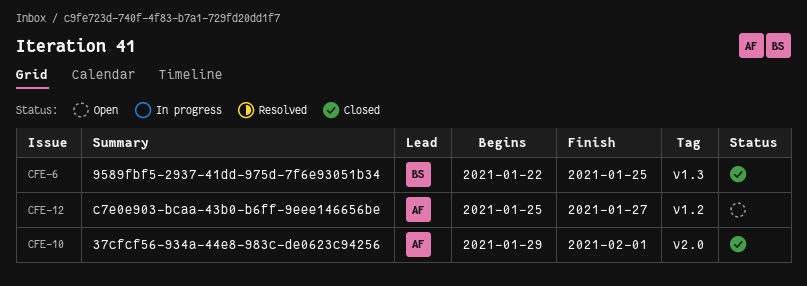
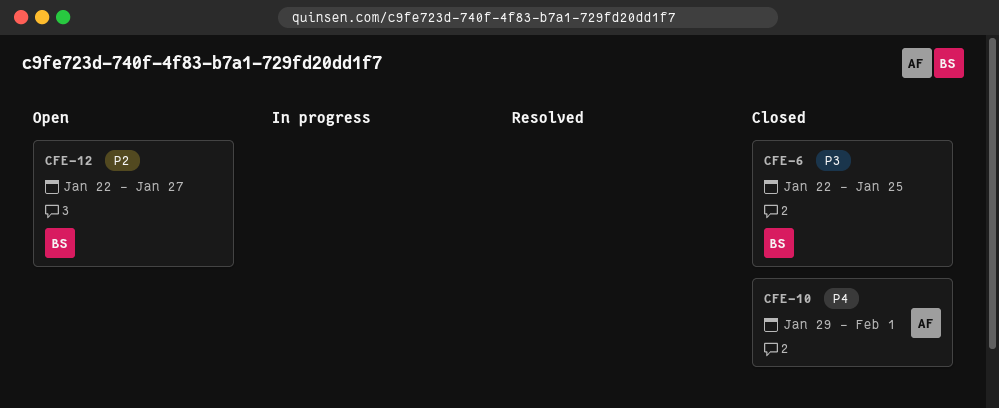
CFE-12, owner: AF -> BS
CFE-12, start: Jan 25 -> Jan 22

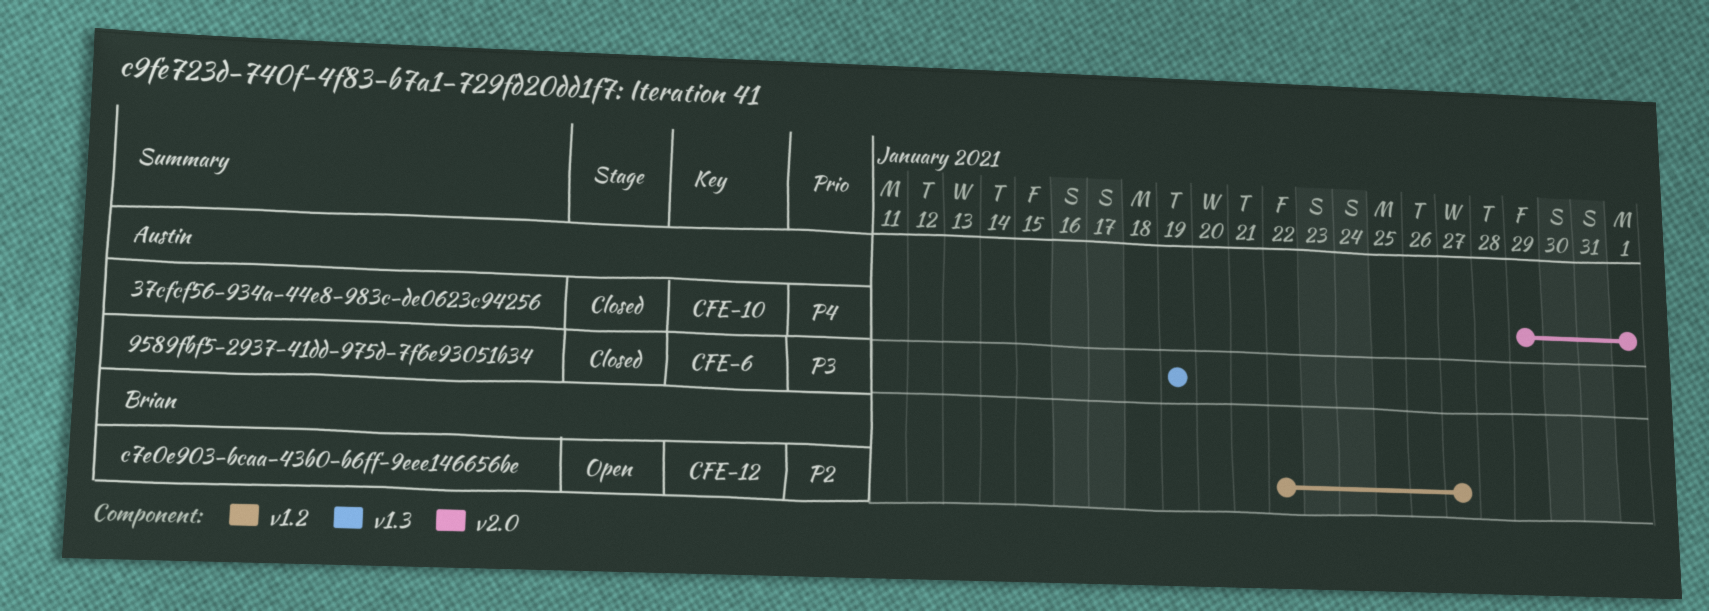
CFE-6, owner: Brian -> Austin
CFE-6, start: Jan 22 -> Jan 19
CFE-6, due: Jan 25 -> Jan 19

